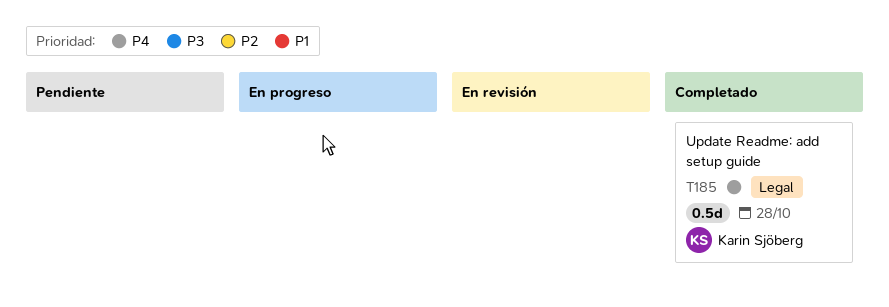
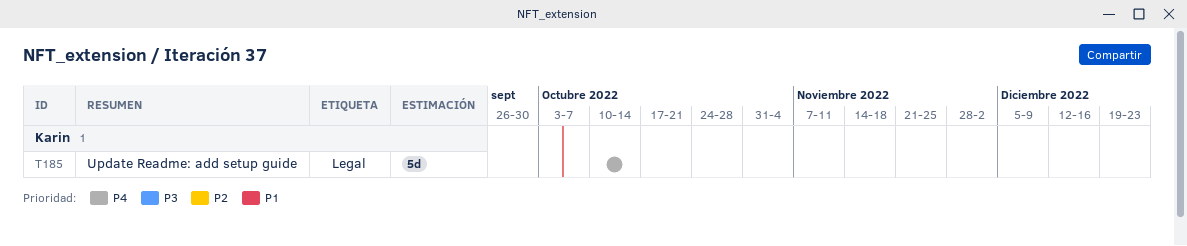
T185, estimate: 0.5d -> 5d
T185, due: Oct 28 -> Oct 14

